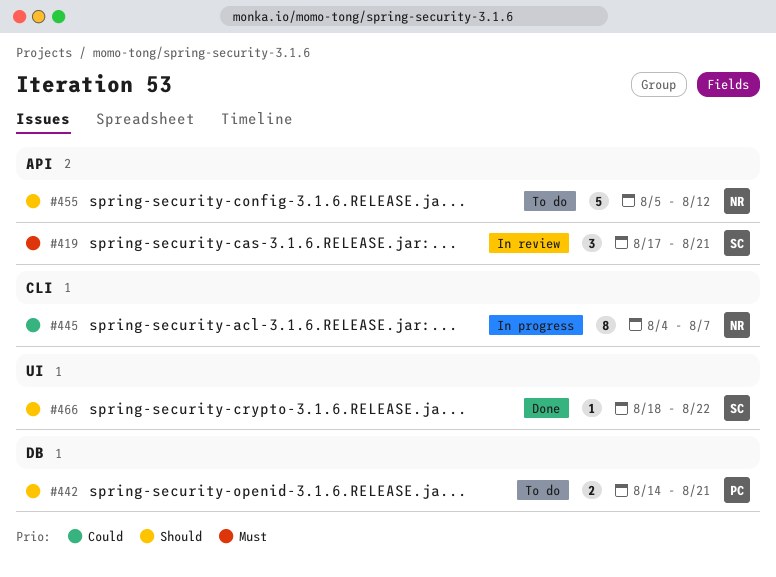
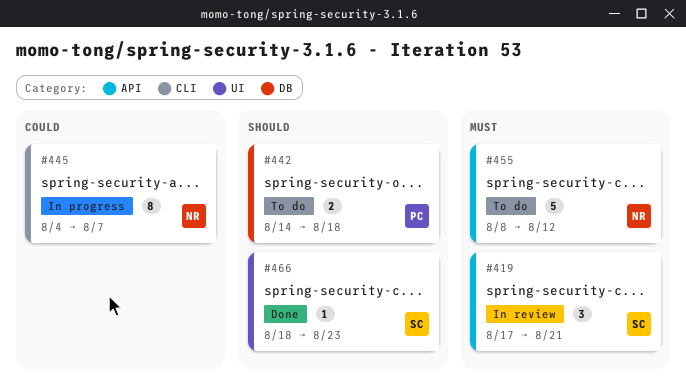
#442, due: Aug 21 -> Aug 18
#455, priority: Should -> Must
#455, start: Aug 5 -> Aug 8
#466, due: Aug 22 -> Aug 23

